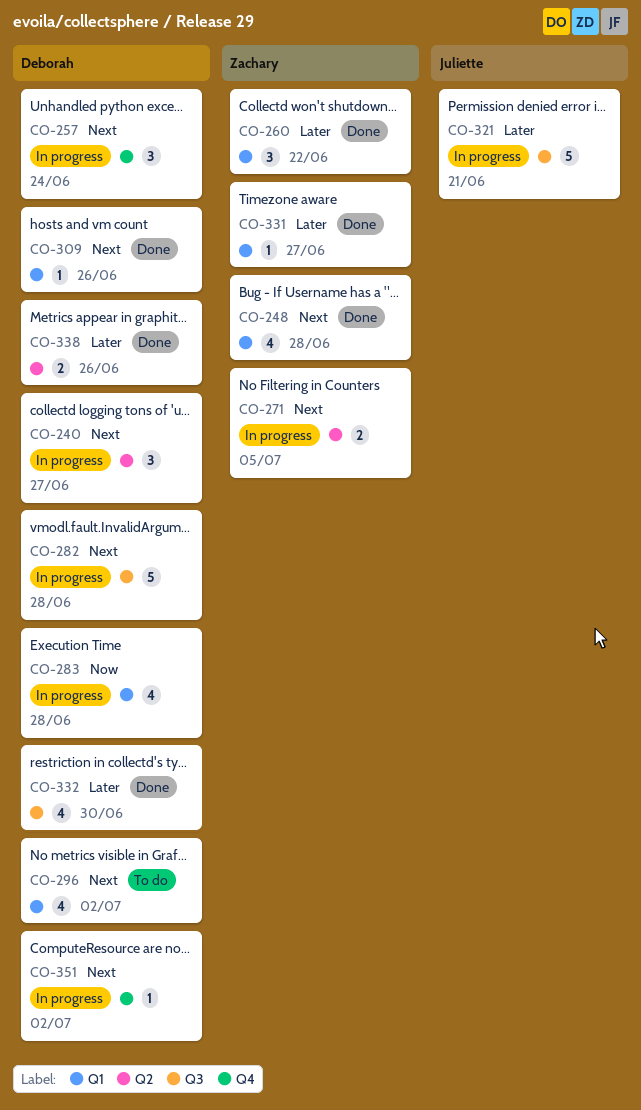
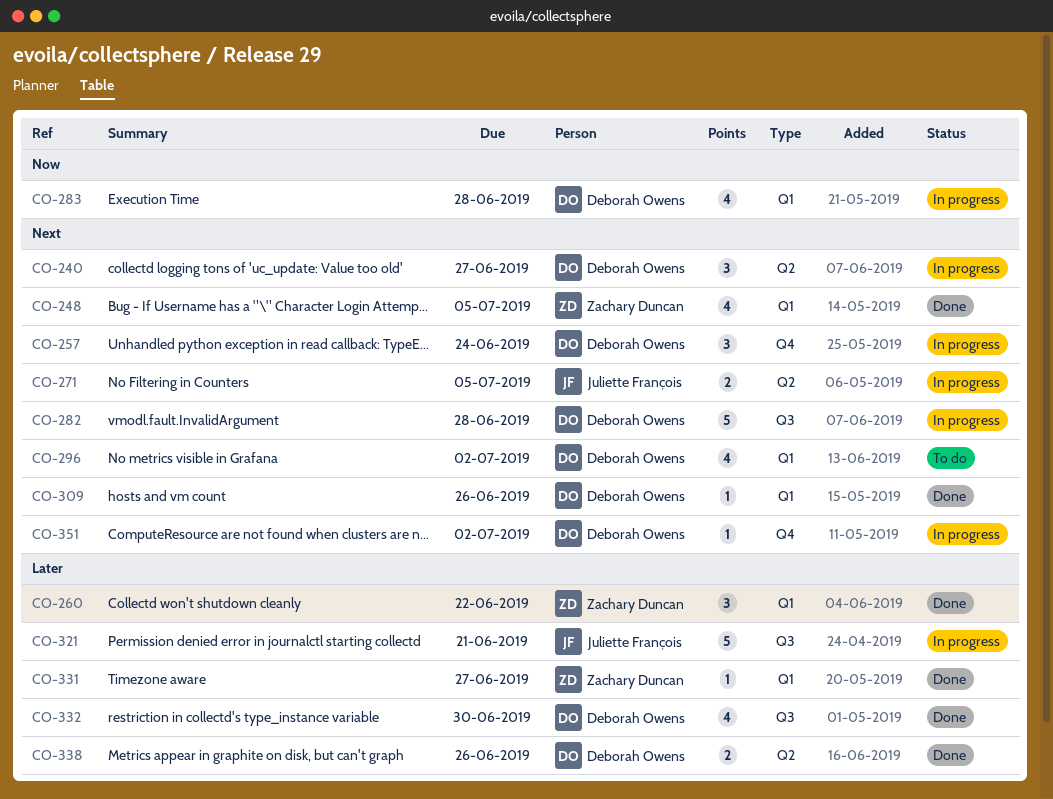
CO-248, due: Jun 28 -> Jul 5
CO-271, owner: Zachary Duncan -> Juliette François

